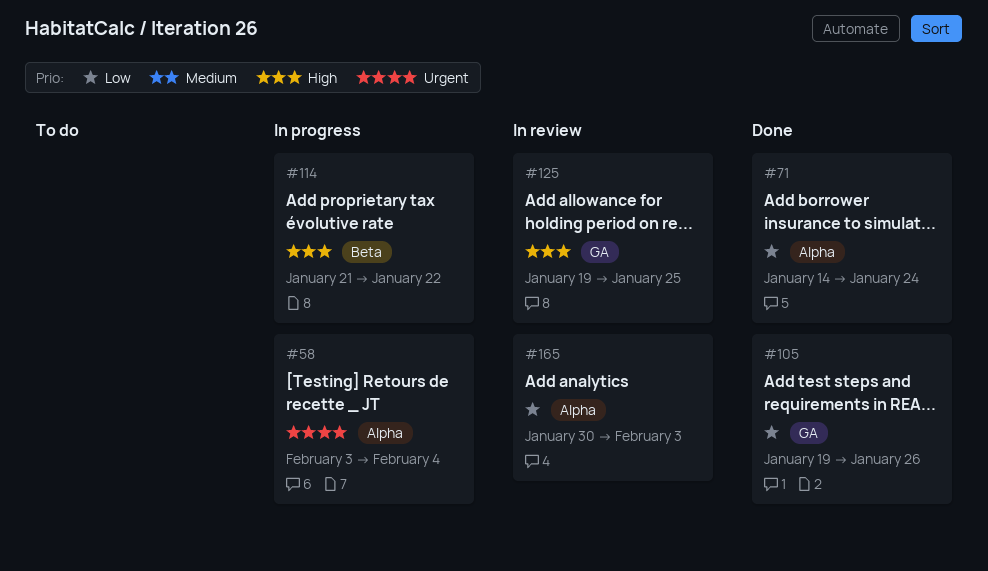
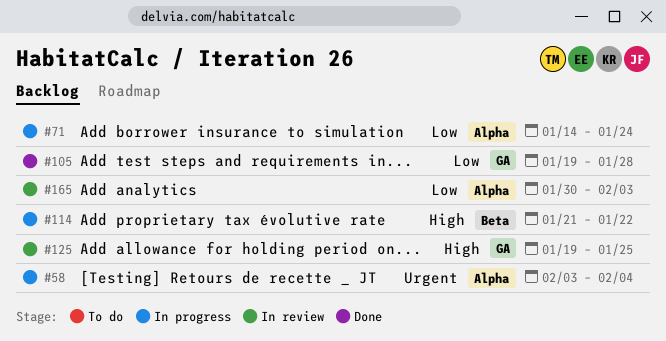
#71, status: Done -> In progress
#105, due: Jan 26 -> Jan 28

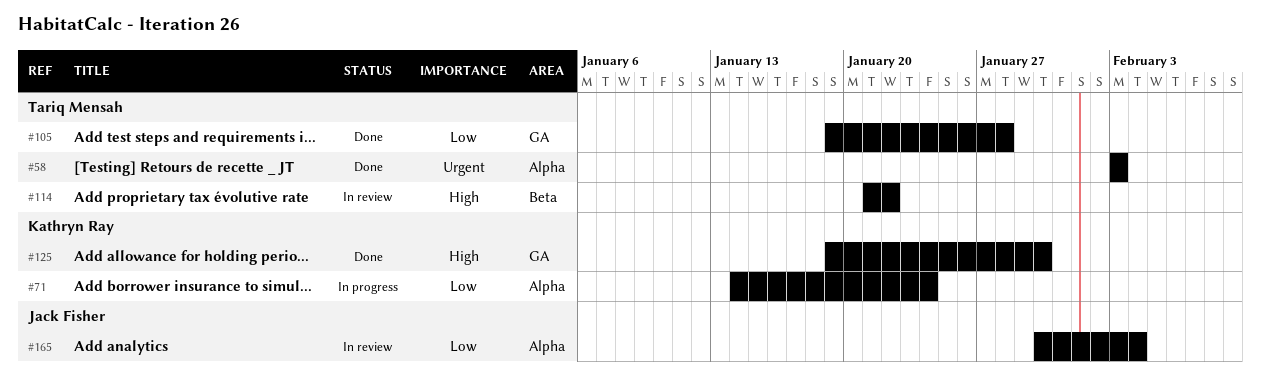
#58, status: In progress -> Done
#58, due: Feb 4 -> Feb 3
#114, status: In progress -> In review
#125, status: In review -> Done
#125, due: Jan 25 -> Jan 30
#165, due: Feb 3 -> Feb 4

